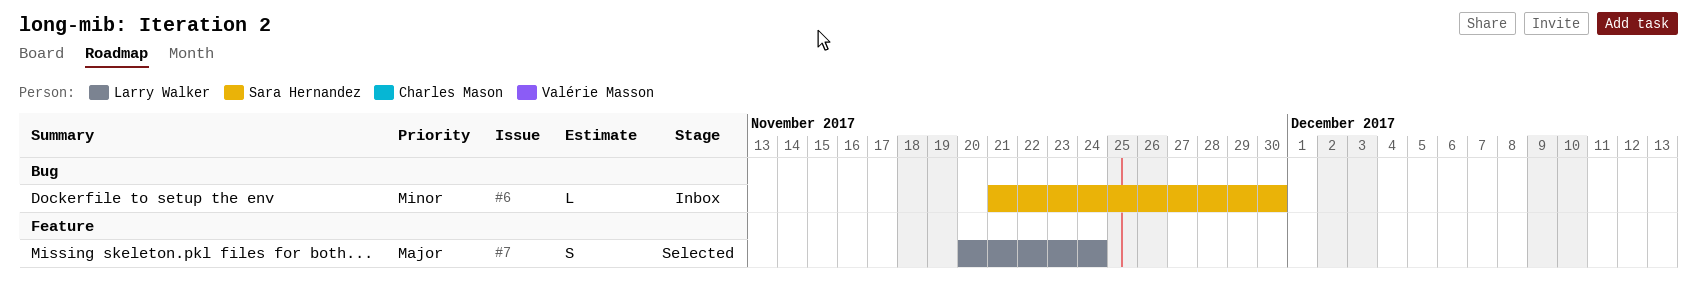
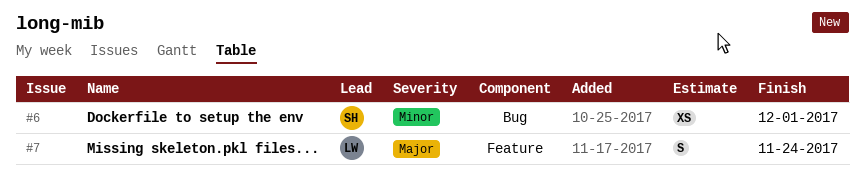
#6, estimate: L -> XS
#6, due: Nov 30 -> Dec 1

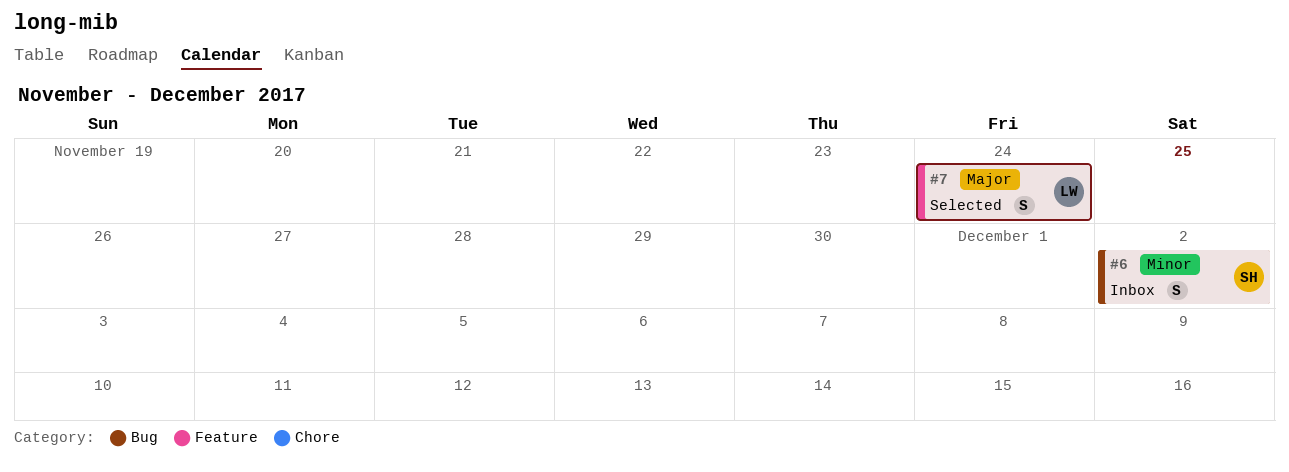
#6, estimate: XS -> S
#6, due: Dec 1 -> Dec 2

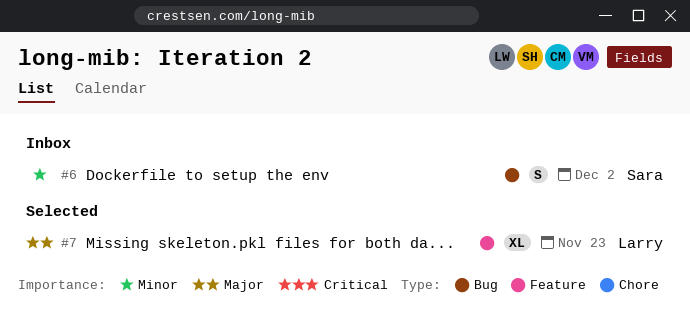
#7, estimate: S -> XL
#7, due: Nov 24 -> Nov 23

